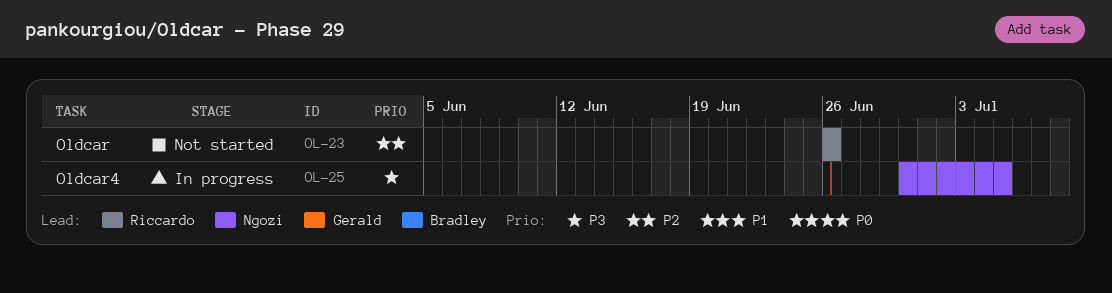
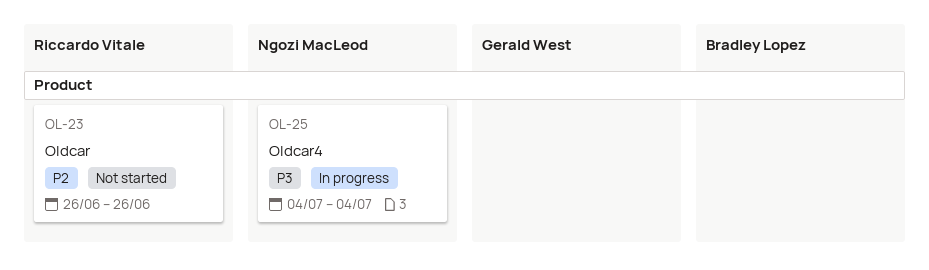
OL-25, start: Jun 30 -> Jul 4
OL-25, due: Jul 5 -> Jul 4

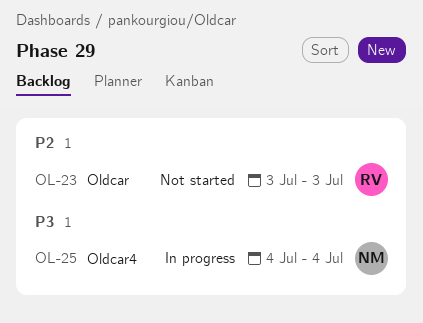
OL-23, start: Jun 26 -> Jul 3
OL-23, due: Jun 26 -> Jul 3

